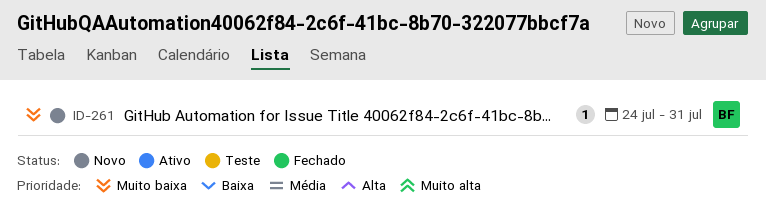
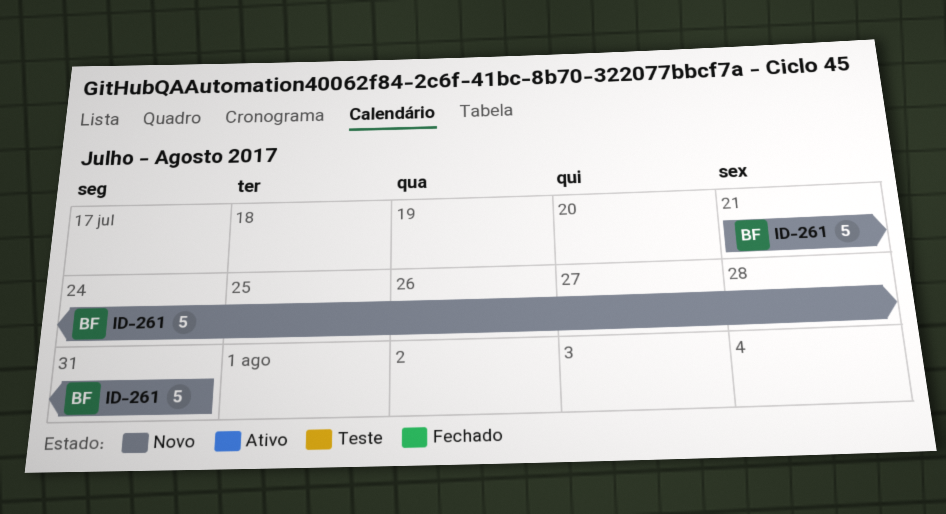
ID-261, estimate: 1 -> 5
ID-261, start: Jul 24 -> Jul 21

